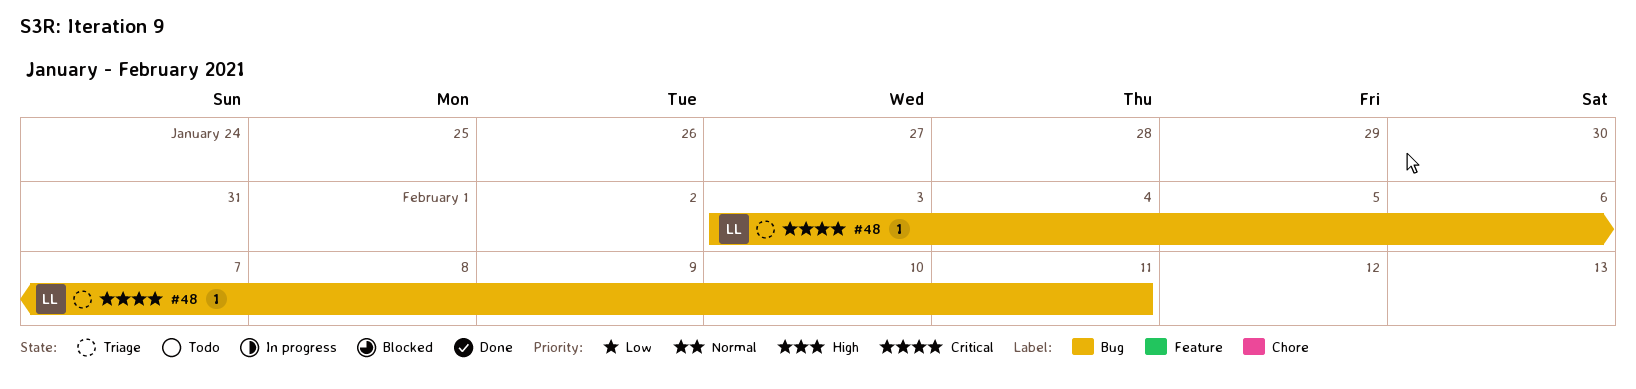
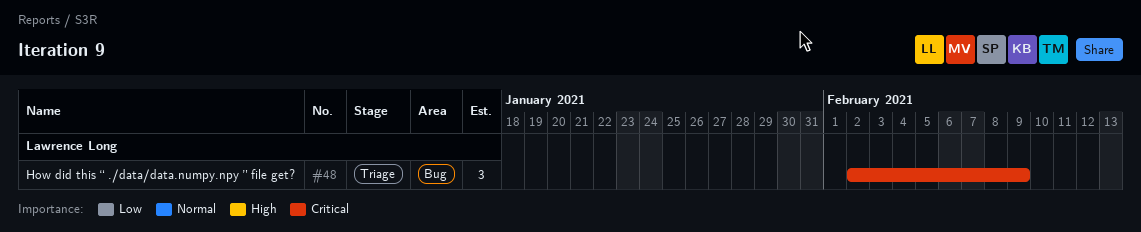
#48, estimate: 1 -> 3
#48, start: Feb 3 -> Feb 2
#48, due: Feb 11 -> Feb 9

